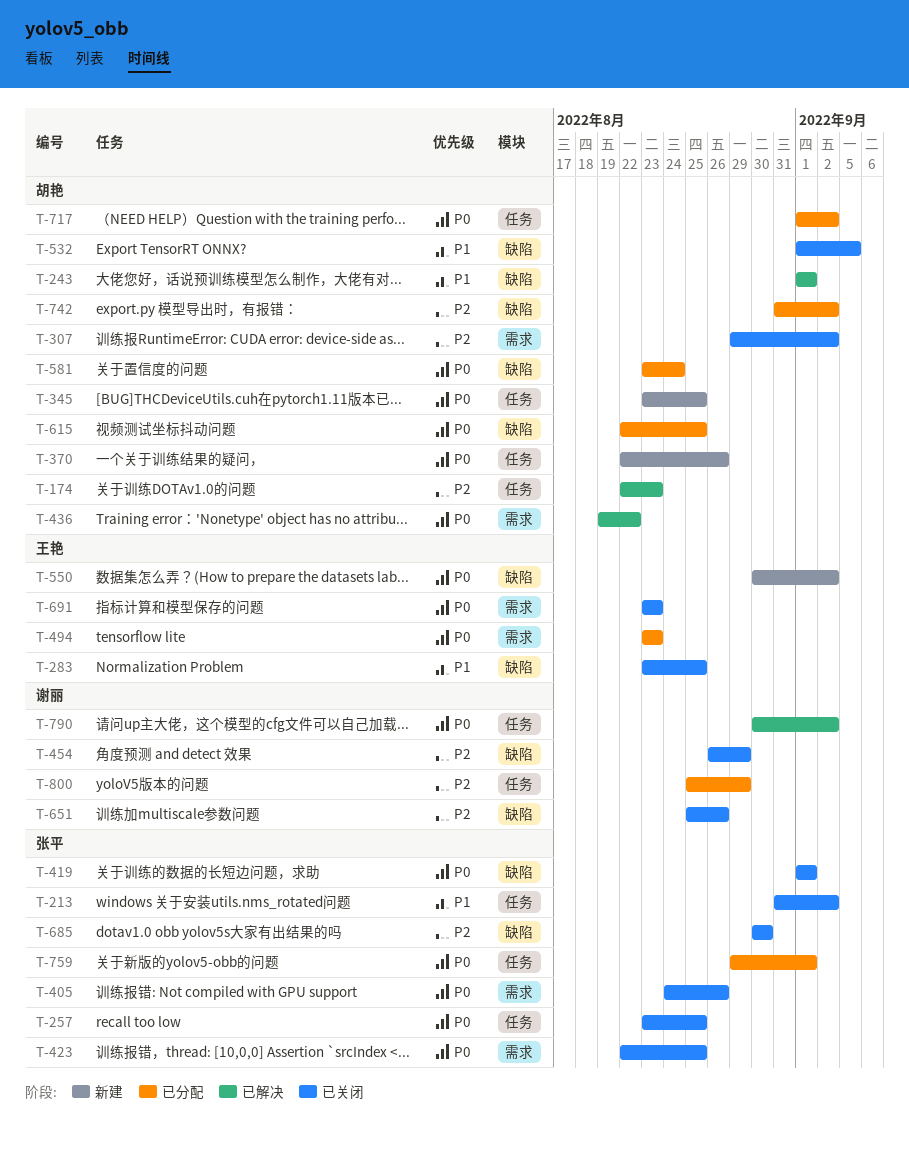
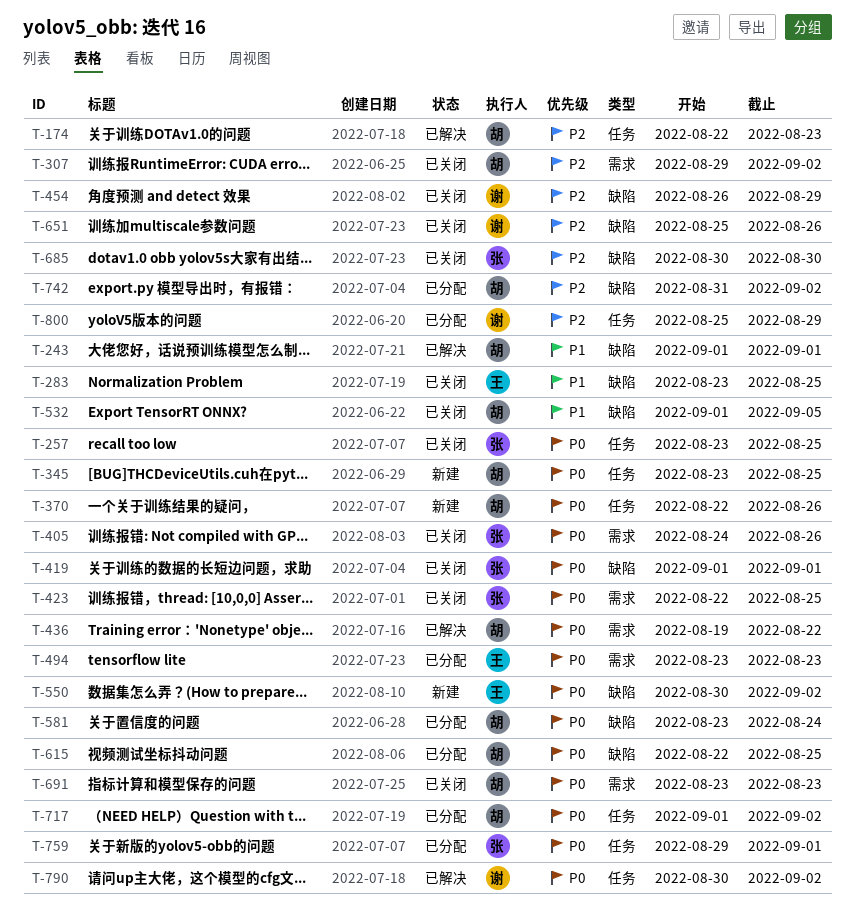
T-213: present -> none
T-691, owner: 王艳 -> 胡艳

